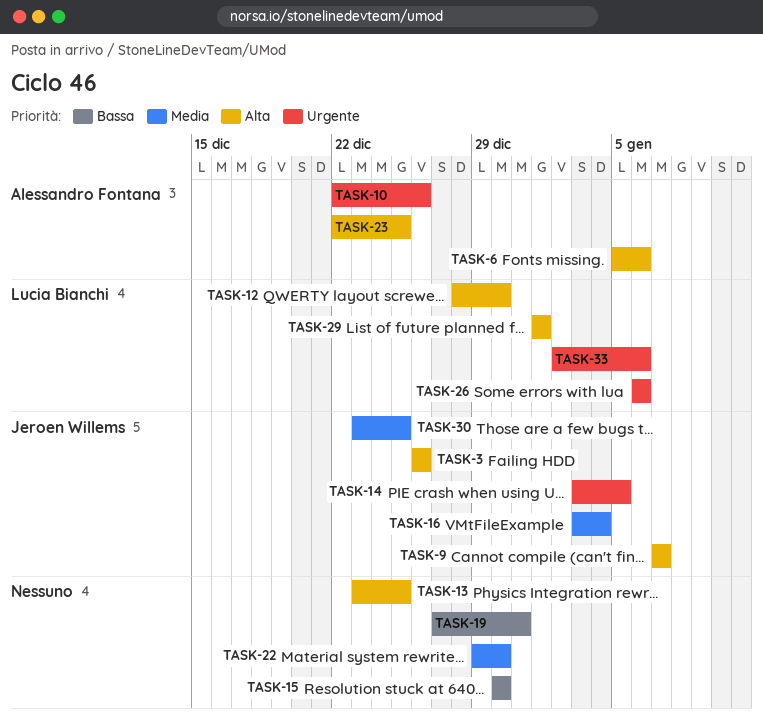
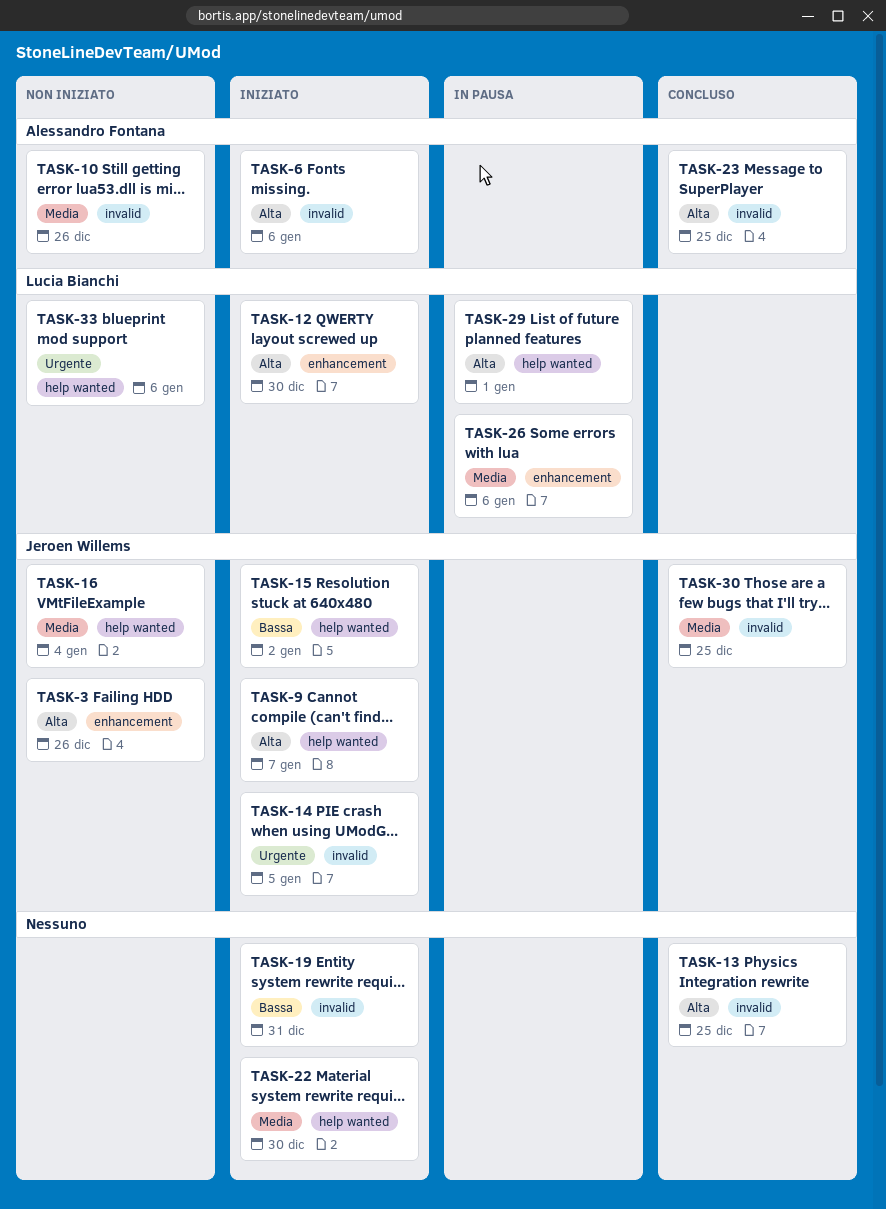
TASK-10, priority: Urgente -> Media
TASK-15, owner: none -> Jeroen Willems
TASK-15, due: Dec 30 -> Jan 2
TASK-26, priority: Urgente -> Media

